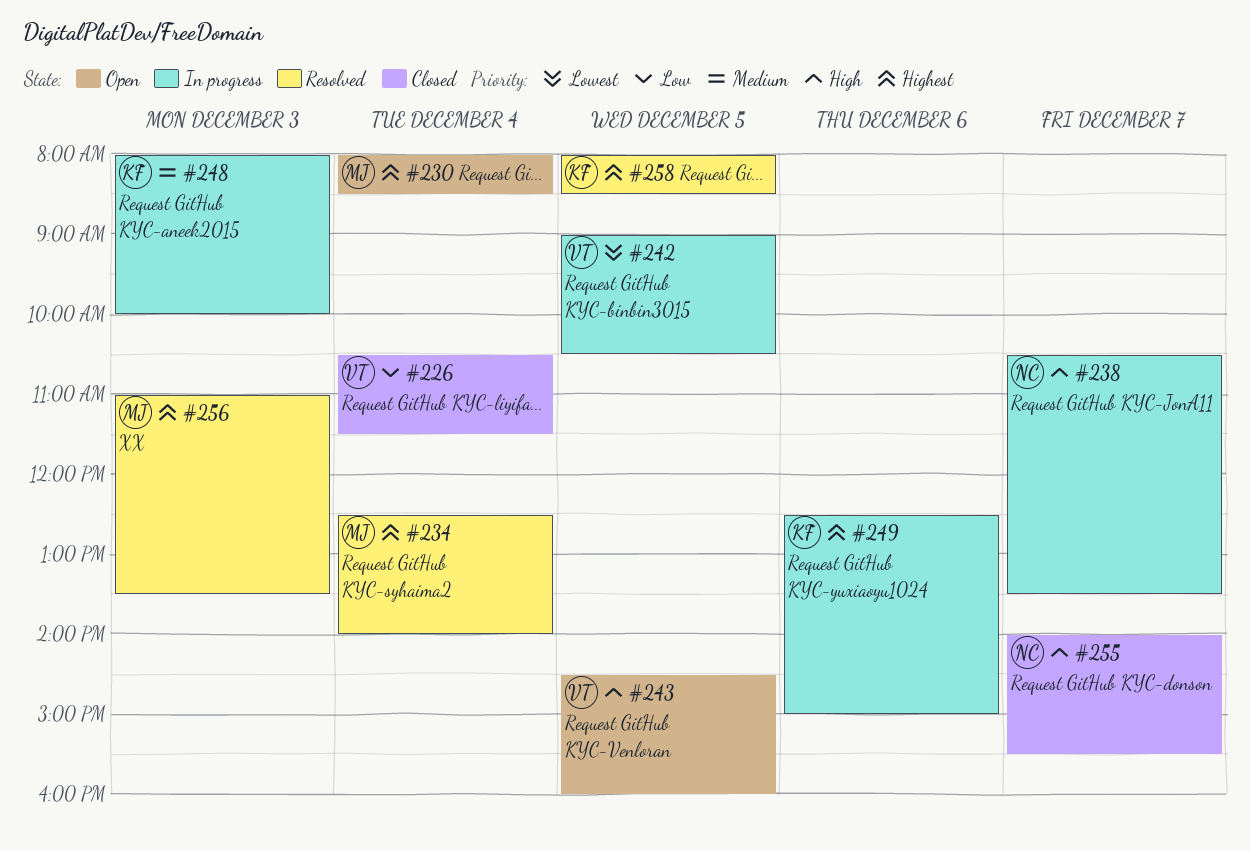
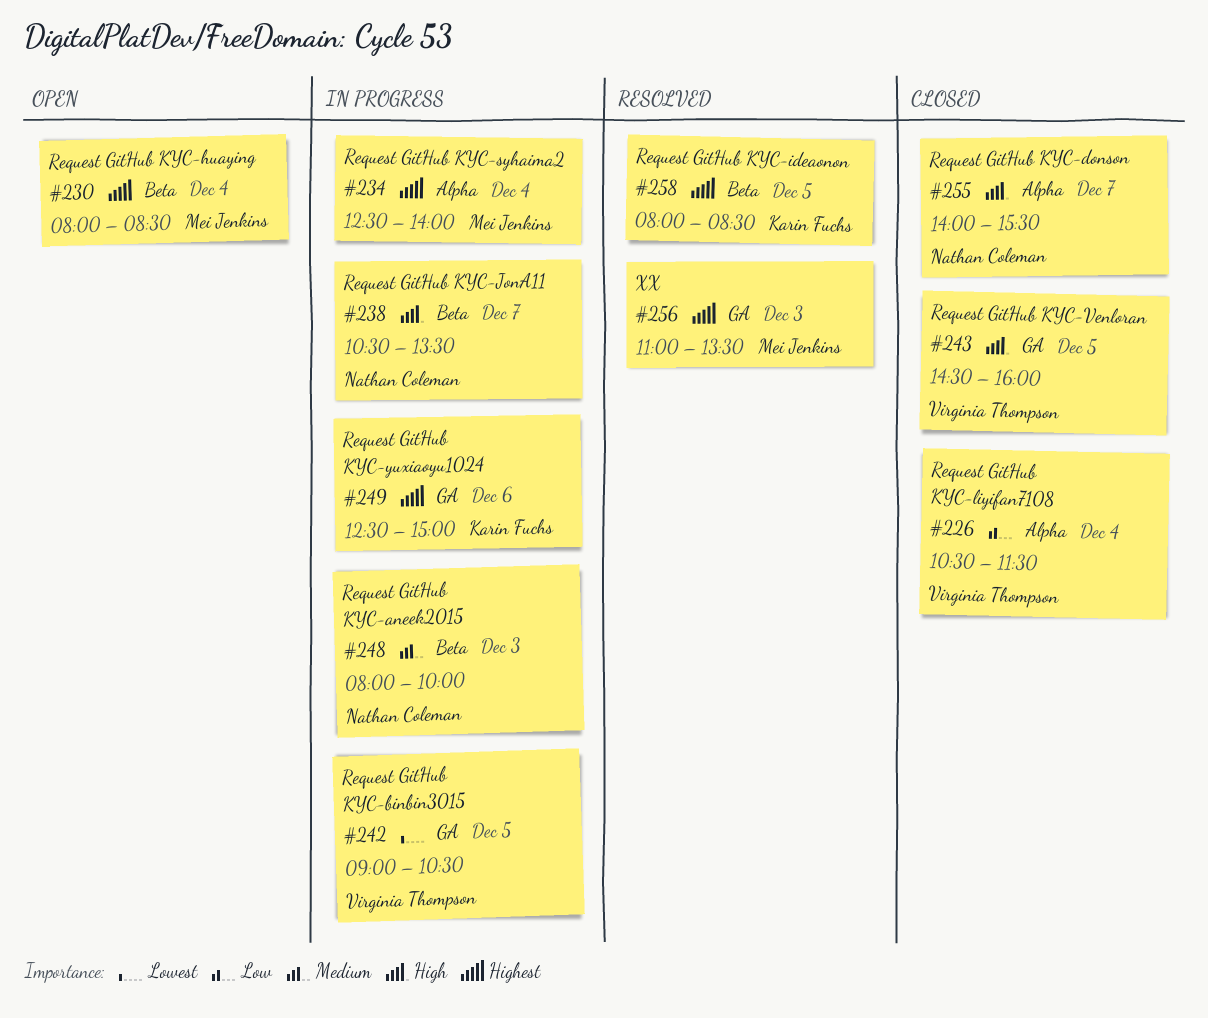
#234, status: Resolved -> In progress
#243, status: Open -> Closed
#248, owner: Karin Fuchs -> Nathan Coleman

